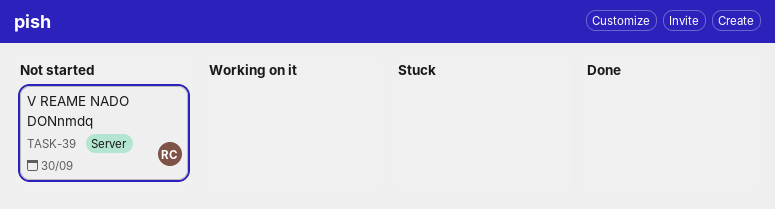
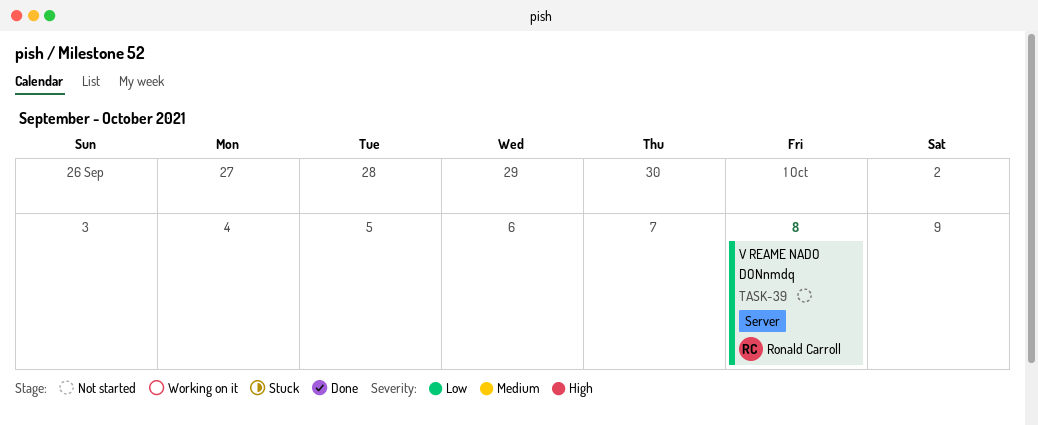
TASK-39, due: Sep 30 -> Oct 8

